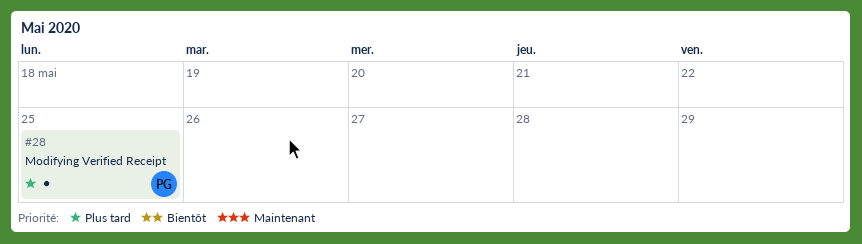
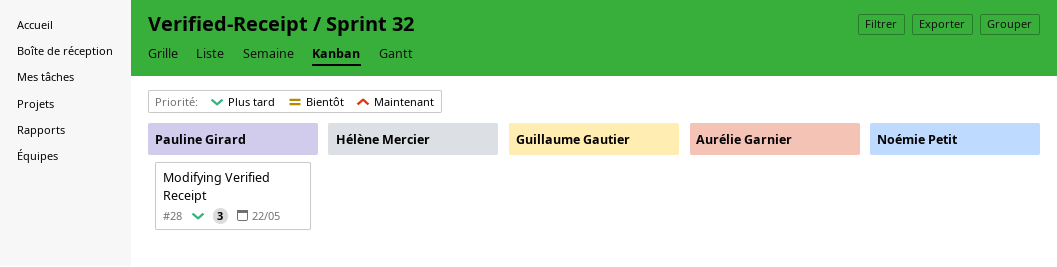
#28, estimate: 1 -> 3
#28, due: May 25 -> May 22

